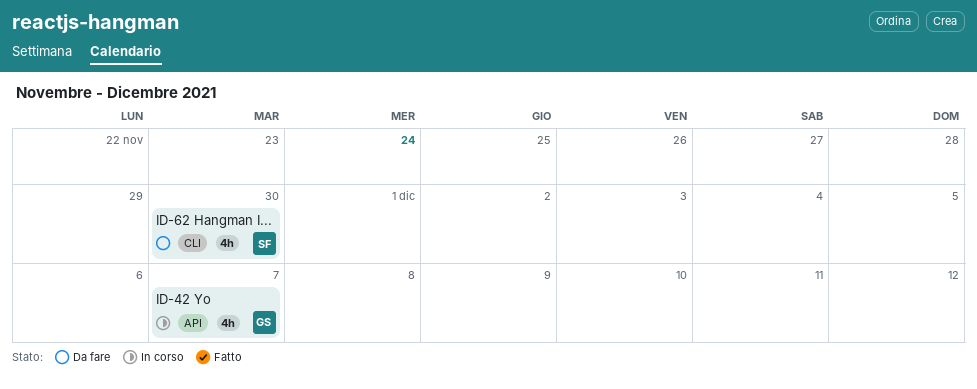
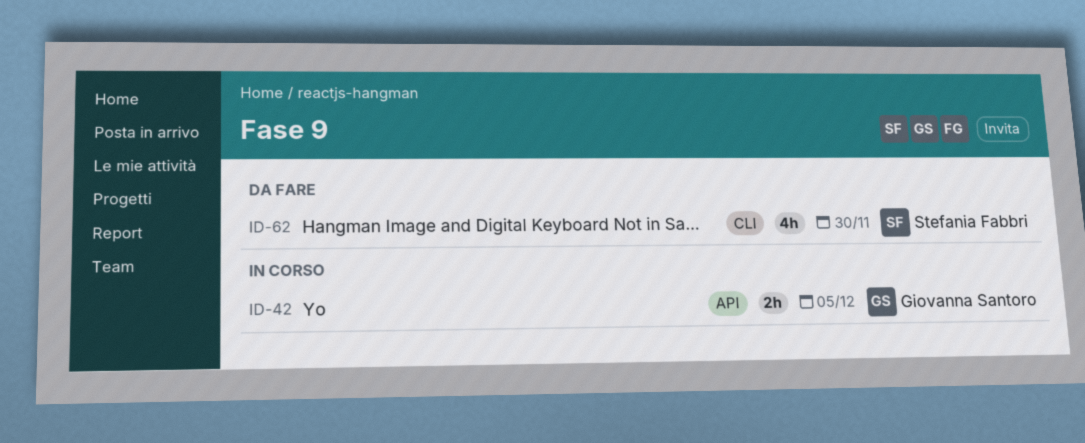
ID-42, estimate: 4h -> 2h
ID-42, due: Dec 7 -> Dec 5

